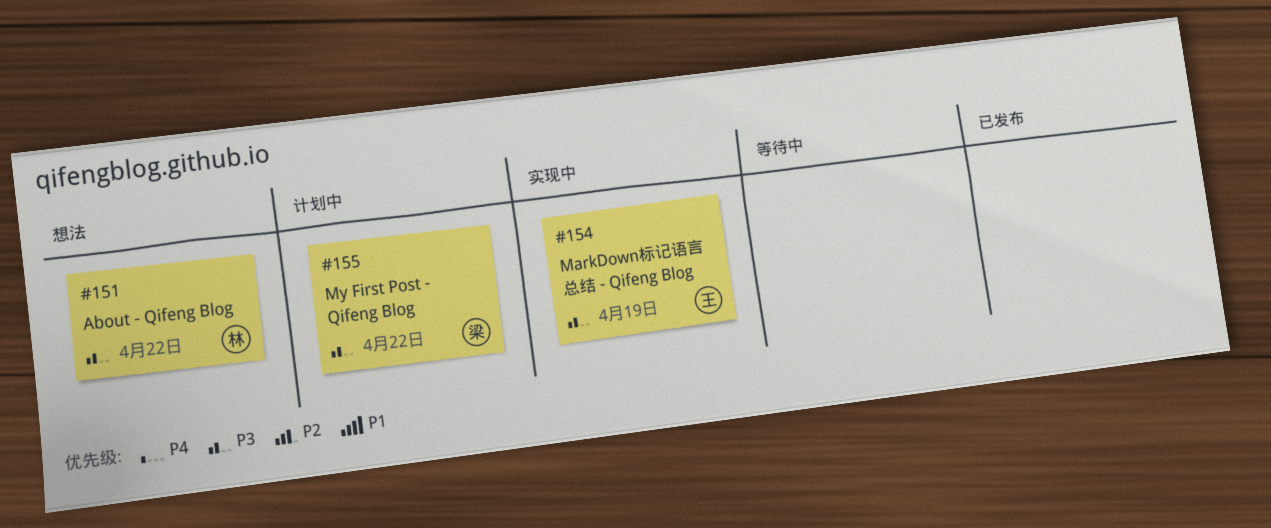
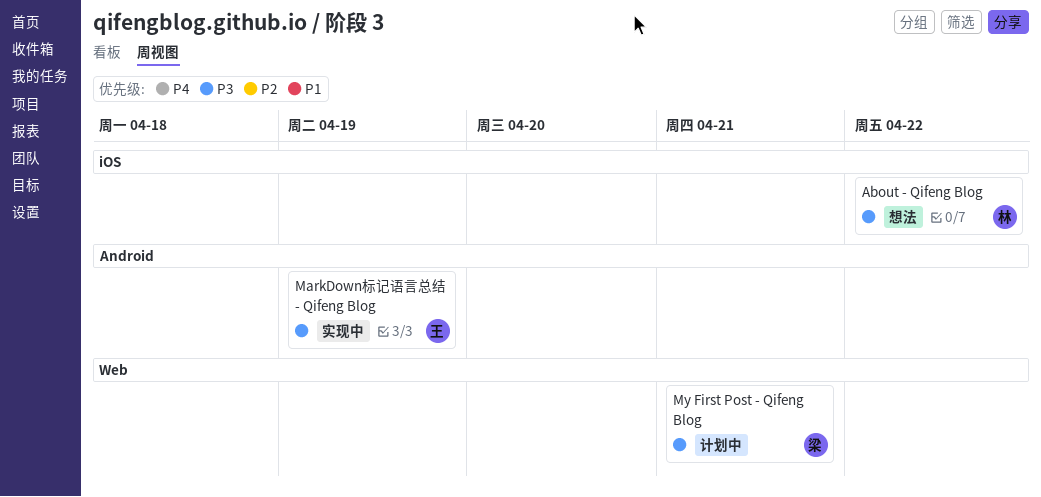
My First Post - Qifeng Blog, due: Apr 22 -> Apr 21

